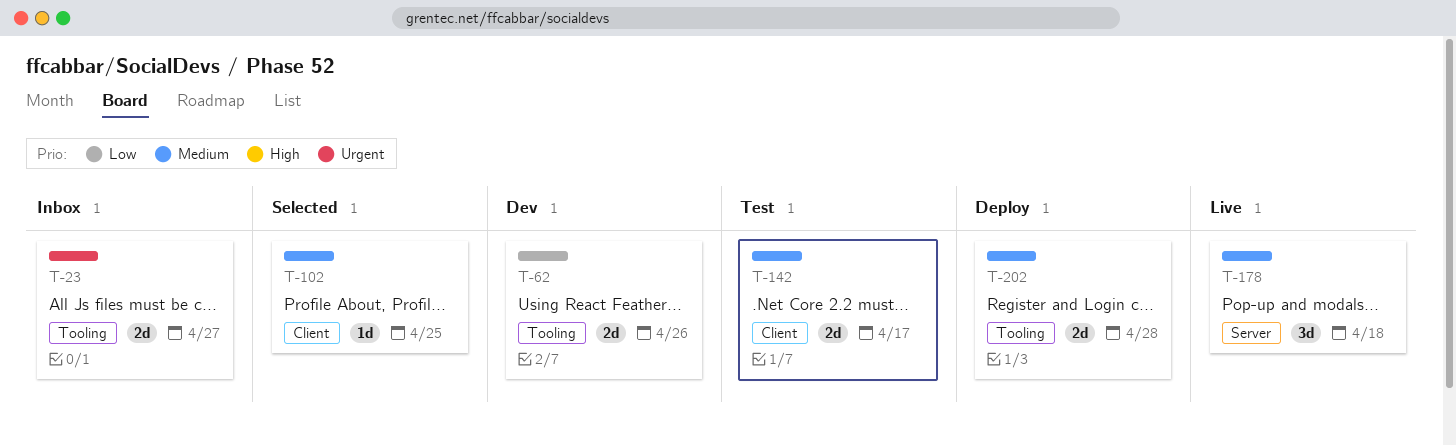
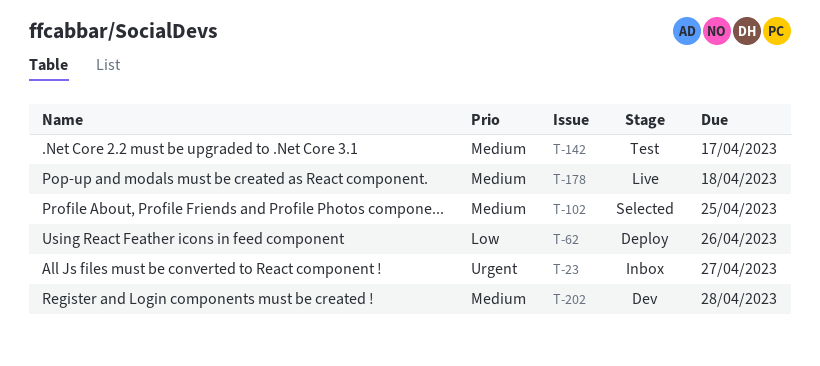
T-62, status: Dev -> Deploy
T-202, status: Deploy -> Dev

